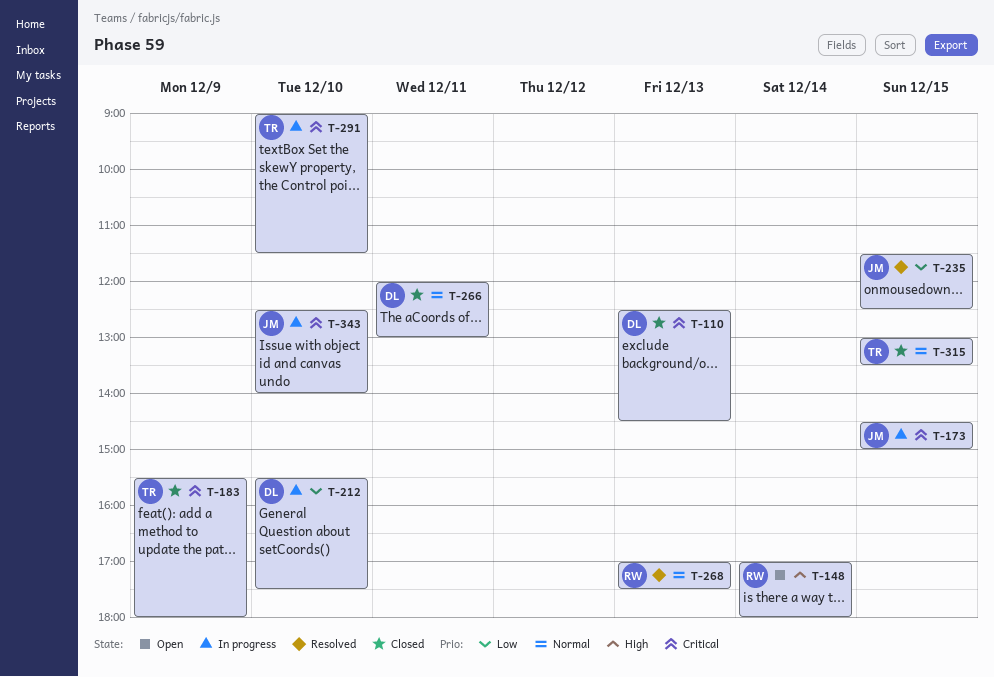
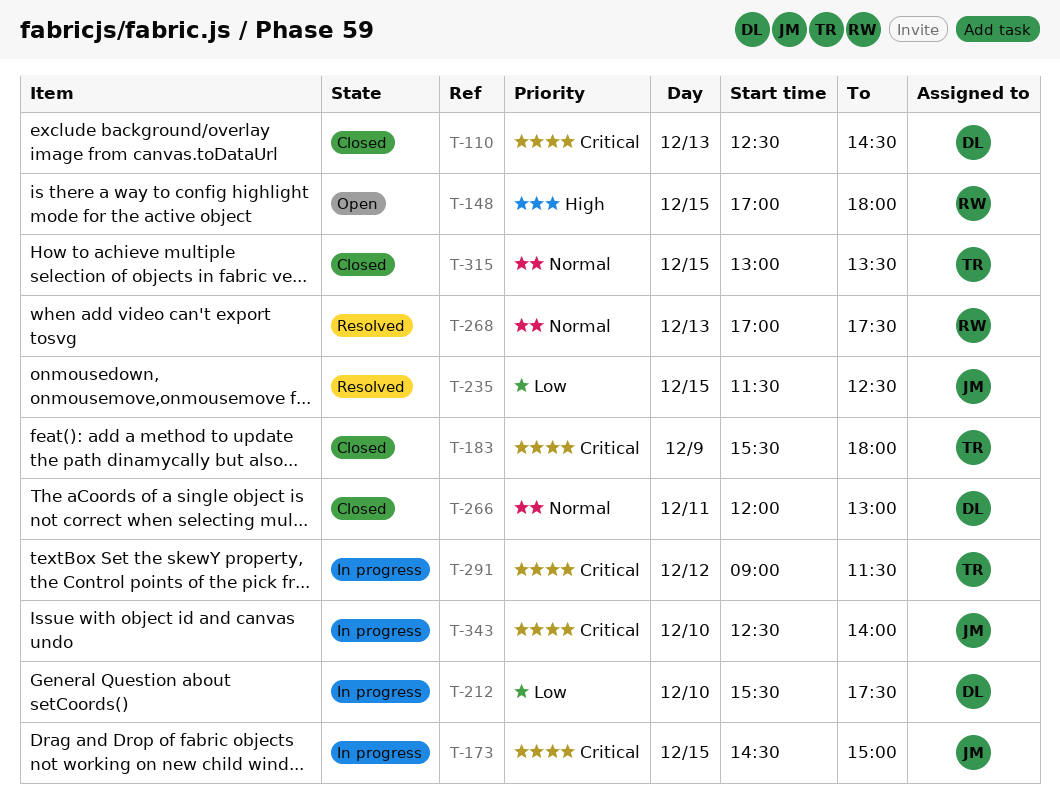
T-148, day: Dec 14 -> Dec 15
T-291, day: Dec 10 -> Dec 12

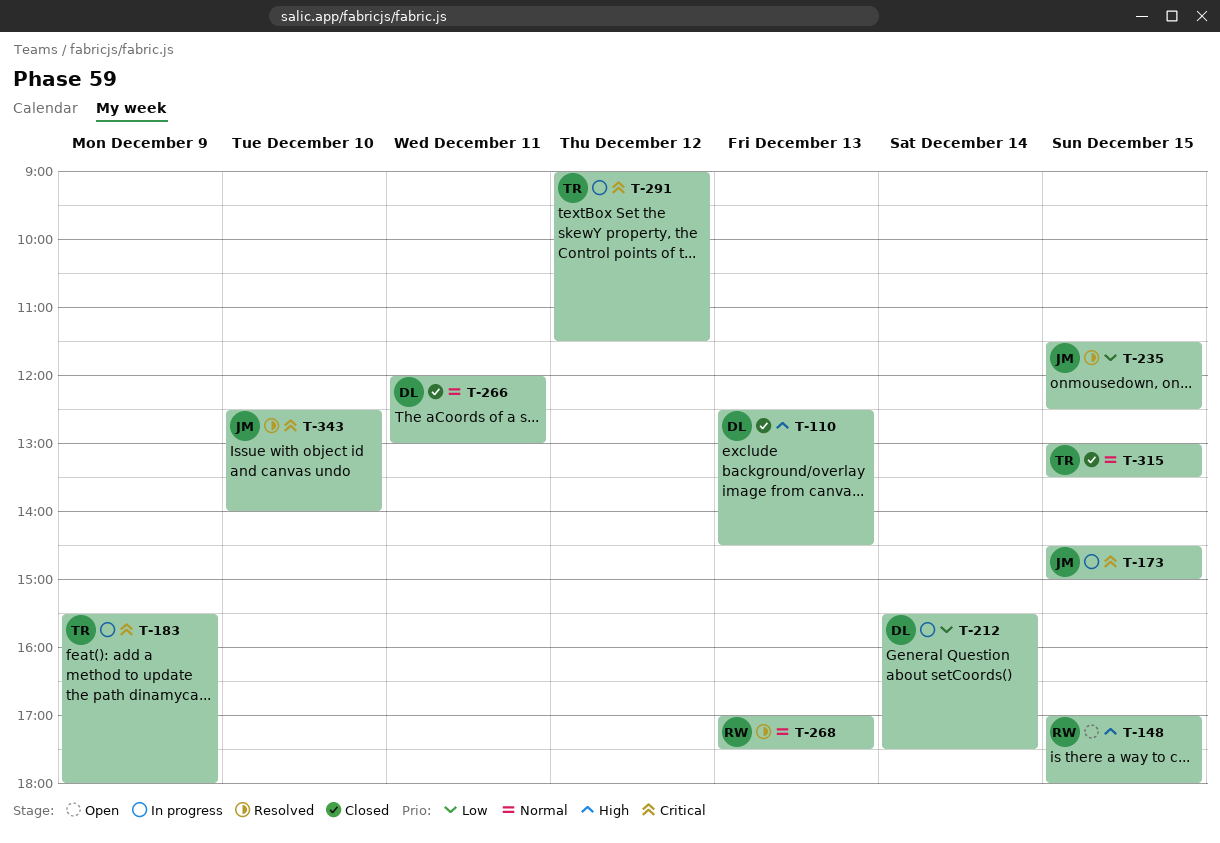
T-110, priority: Critical -> High
T-183, status: Closed -> In progress
T-212, day: Dec 10 -> Dec 14
T-343, status: In progress -> Resolved

